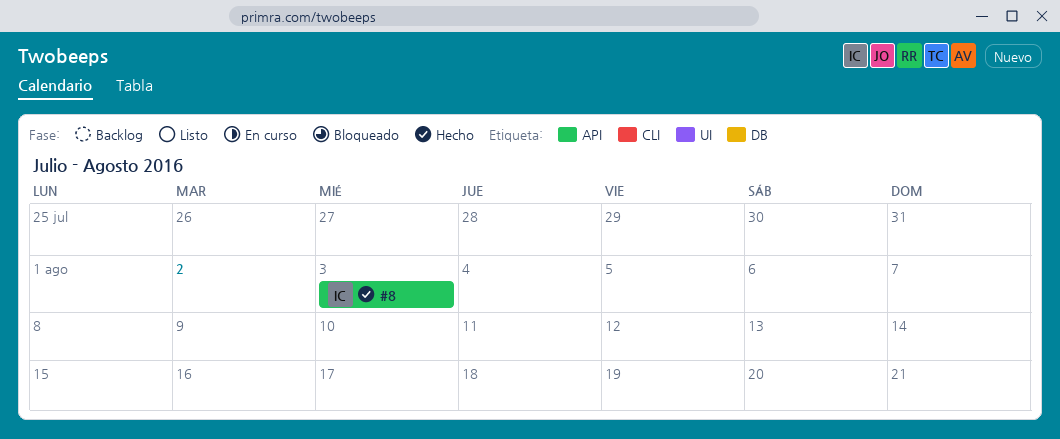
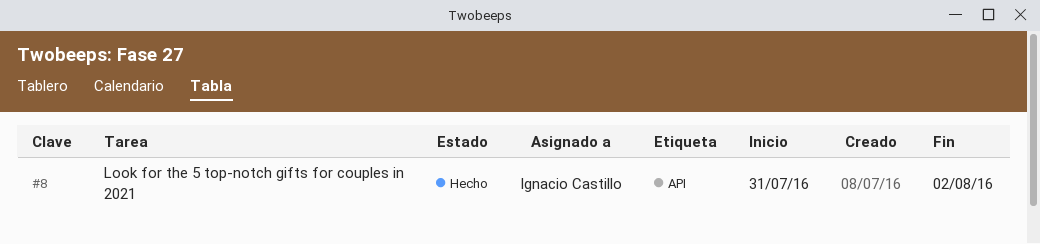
#8, start: Aug 3 -> Jul 31
#8, due: Aug 3 -> Aug 2

